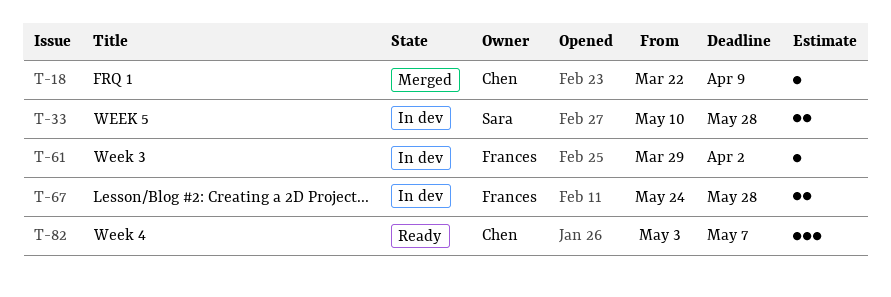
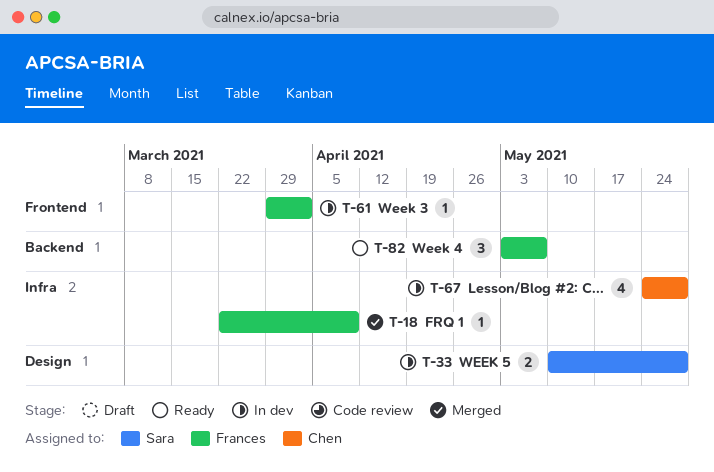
T-18, owner: Chen -> Frances
T-67, owner: Frances -> Chen
T-67, estimate: 2 -> 4
T-82, owner: Chen -> Frances

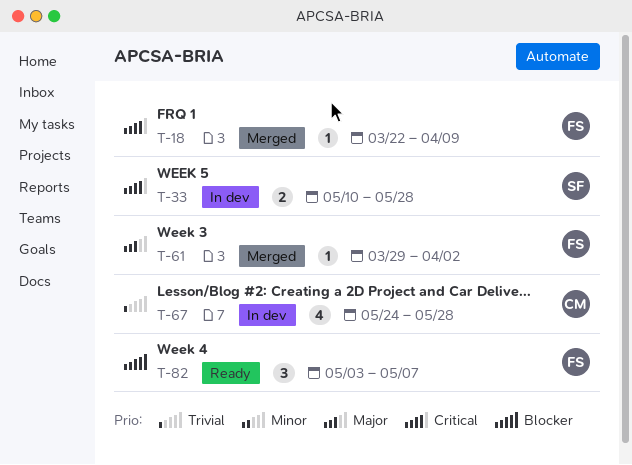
T-61, status: In dev -> Merged

